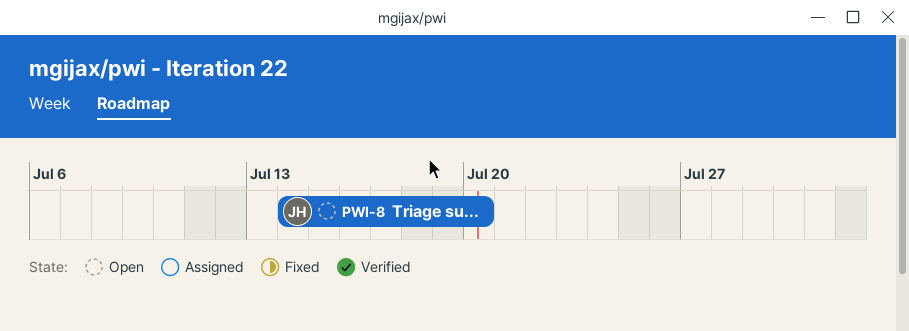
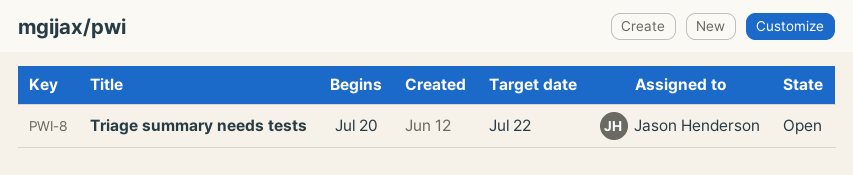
PWI-8, start: Jul 14 -> Jul 20
PWI-8, due: Jul 20 -> Jul 22

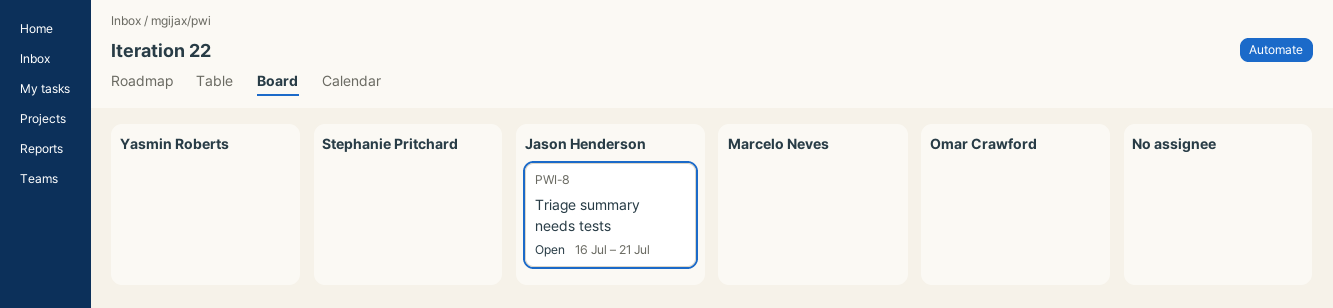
PWI-8, start: Jul 20 -> Jul 16
PWI-8, due: Jul 22 -> Jul 21

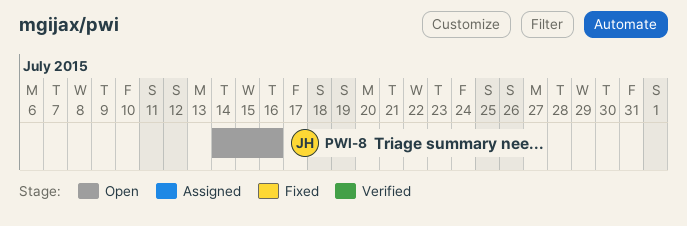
PWI-8, start: Jul 16 -> Jul 14
PWI-8, due: Jul 21 -> Jul 16

